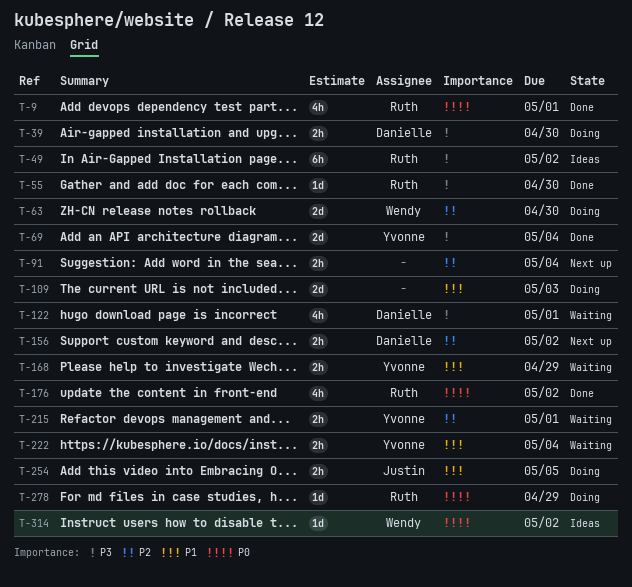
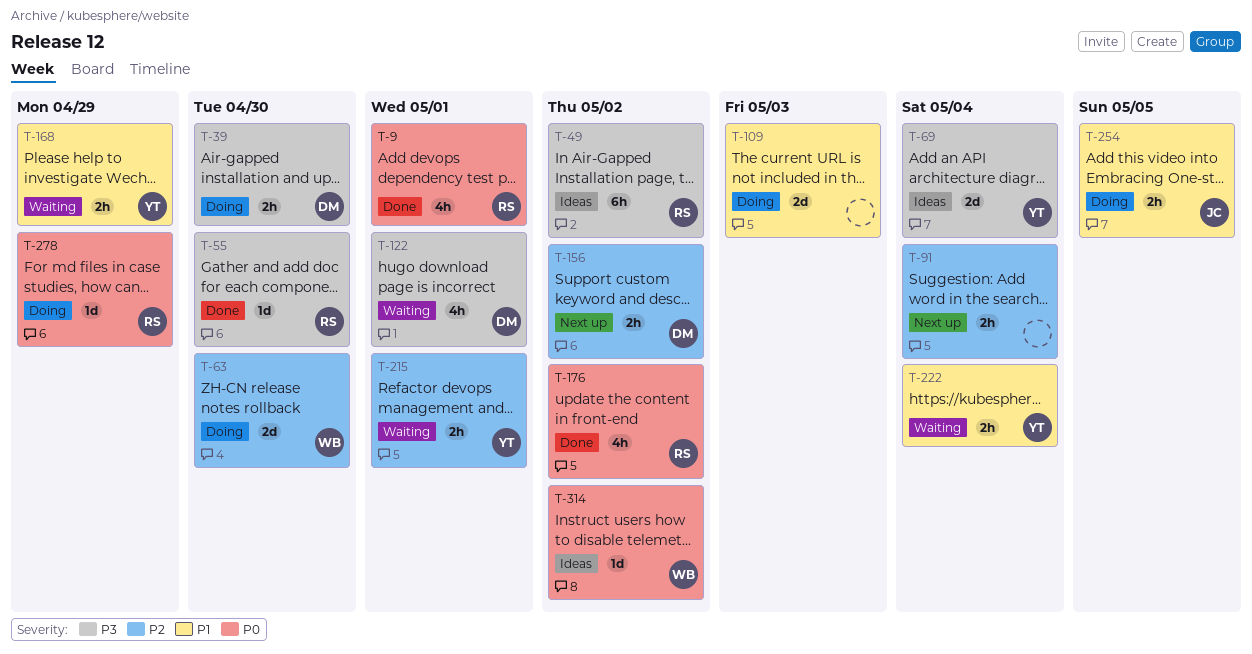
T-69, status: Done -> Ideas

